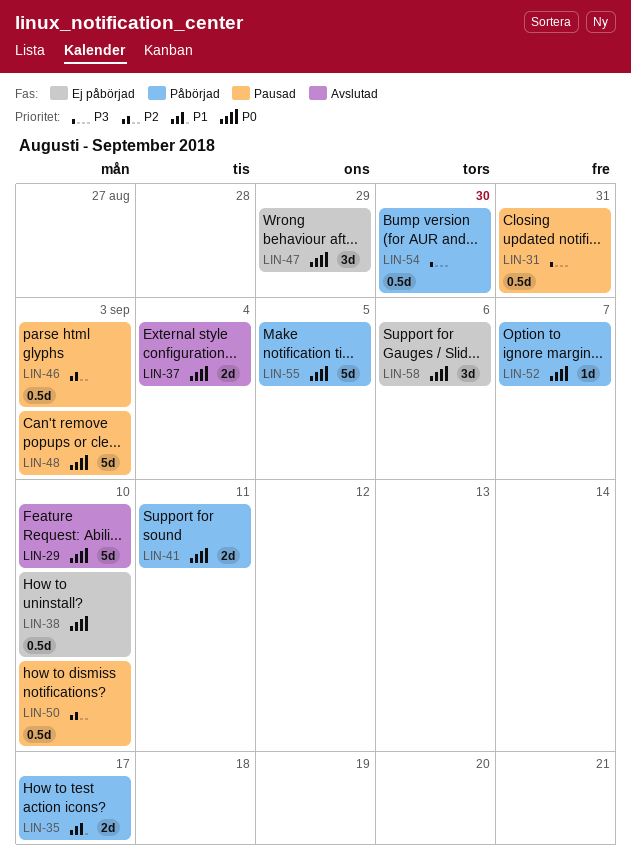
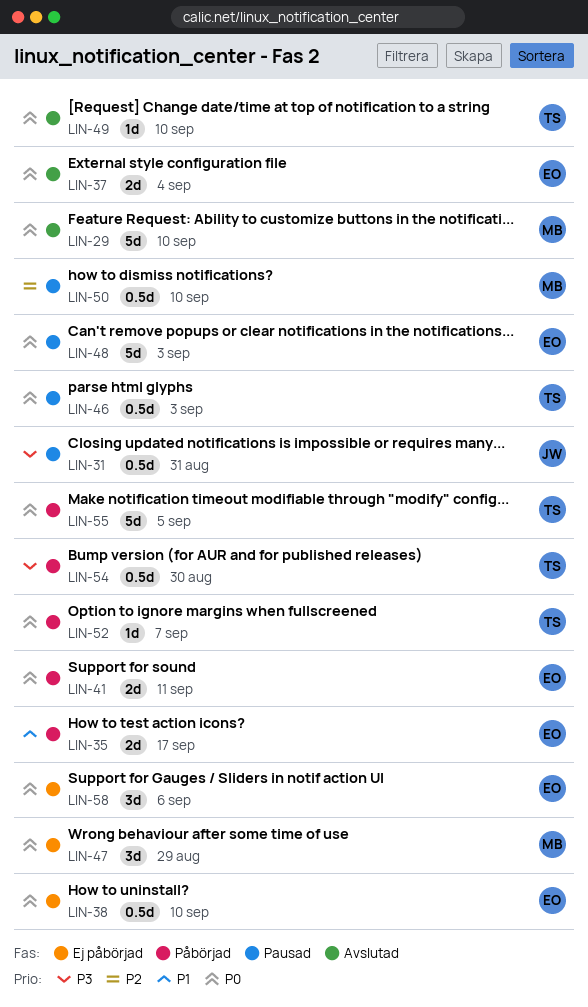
LIN-46, priority: P2 -> P0
LIN-49: none -> present

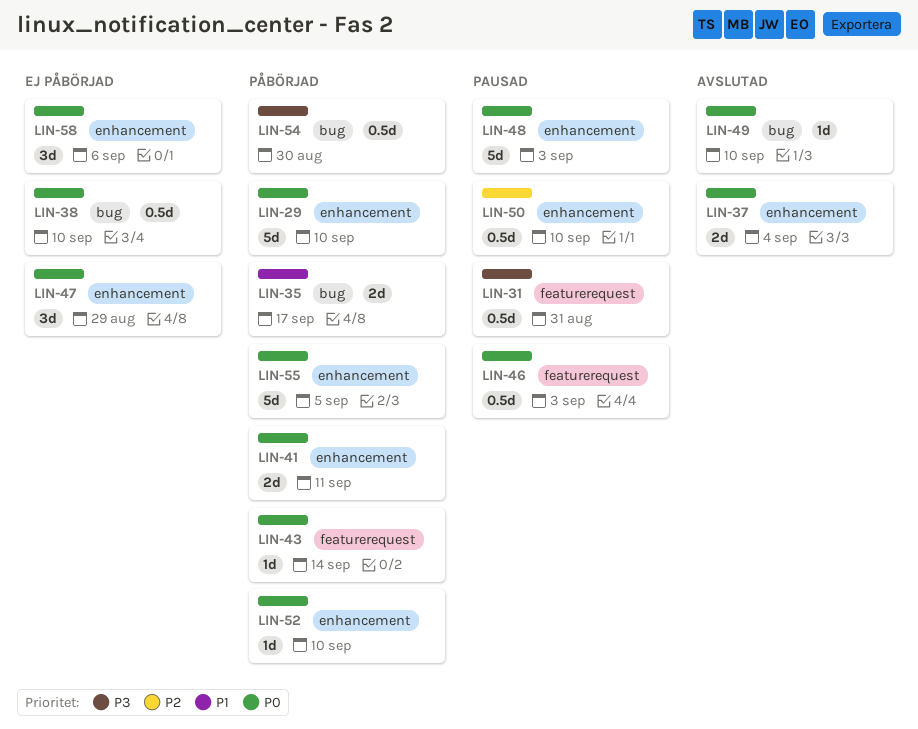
LIN-29, status: Avslutad -> Påbörjad
LIN-43: none -> present
LIN-52, due: Sep 7 -> Sep 10

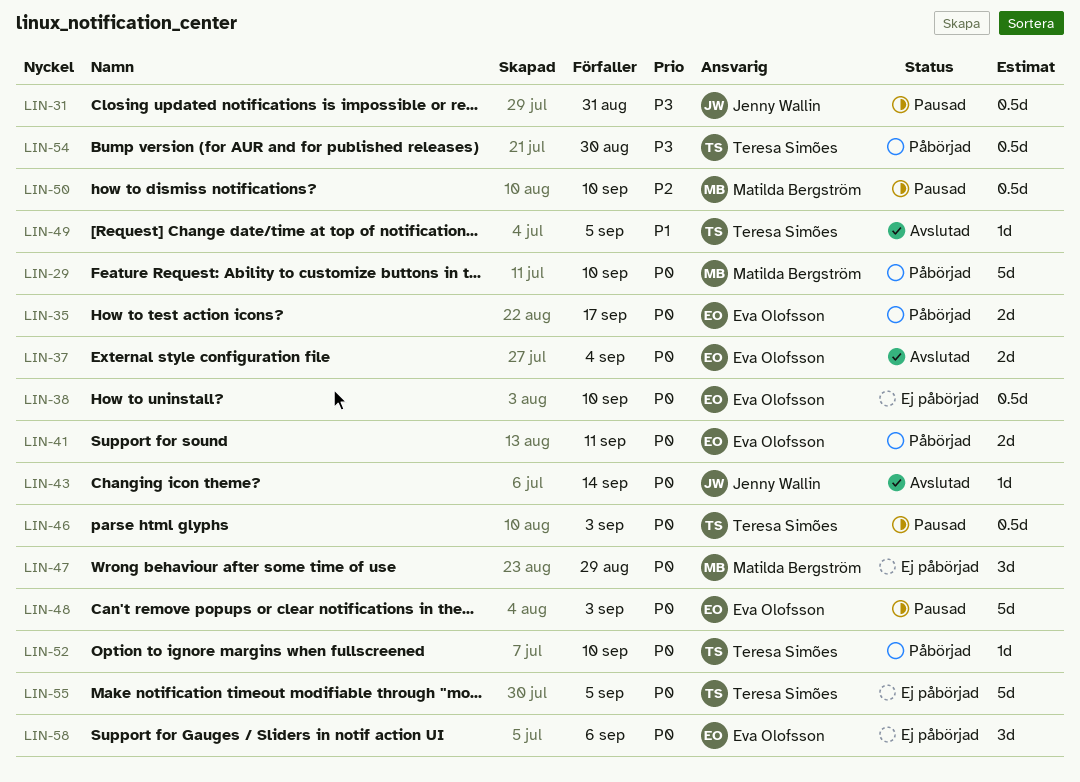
LIN-35, priority: P1 -> P0
LIN-43, status: Påbörjad -> Avslutad
LIN-49, priority: P0 -> P1
LIN-49, due: Sep 10 -> Sep 5
LIN-55, status: Påbörjad -> Ej påbörjad

